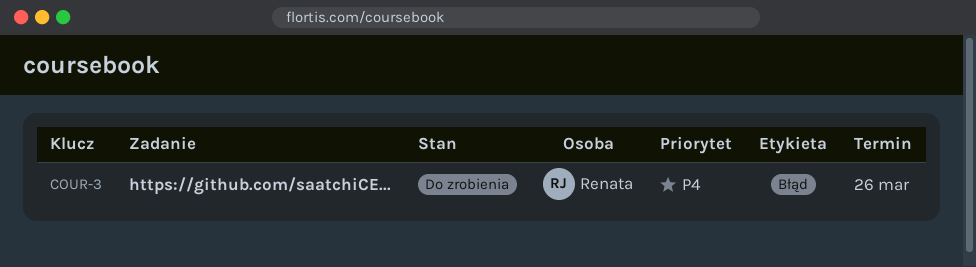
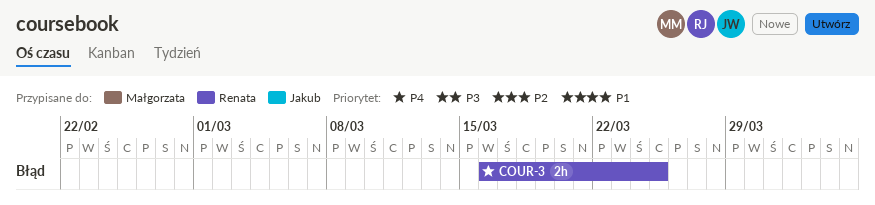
COUR-3, due: Mar 26 -> Mar 25

